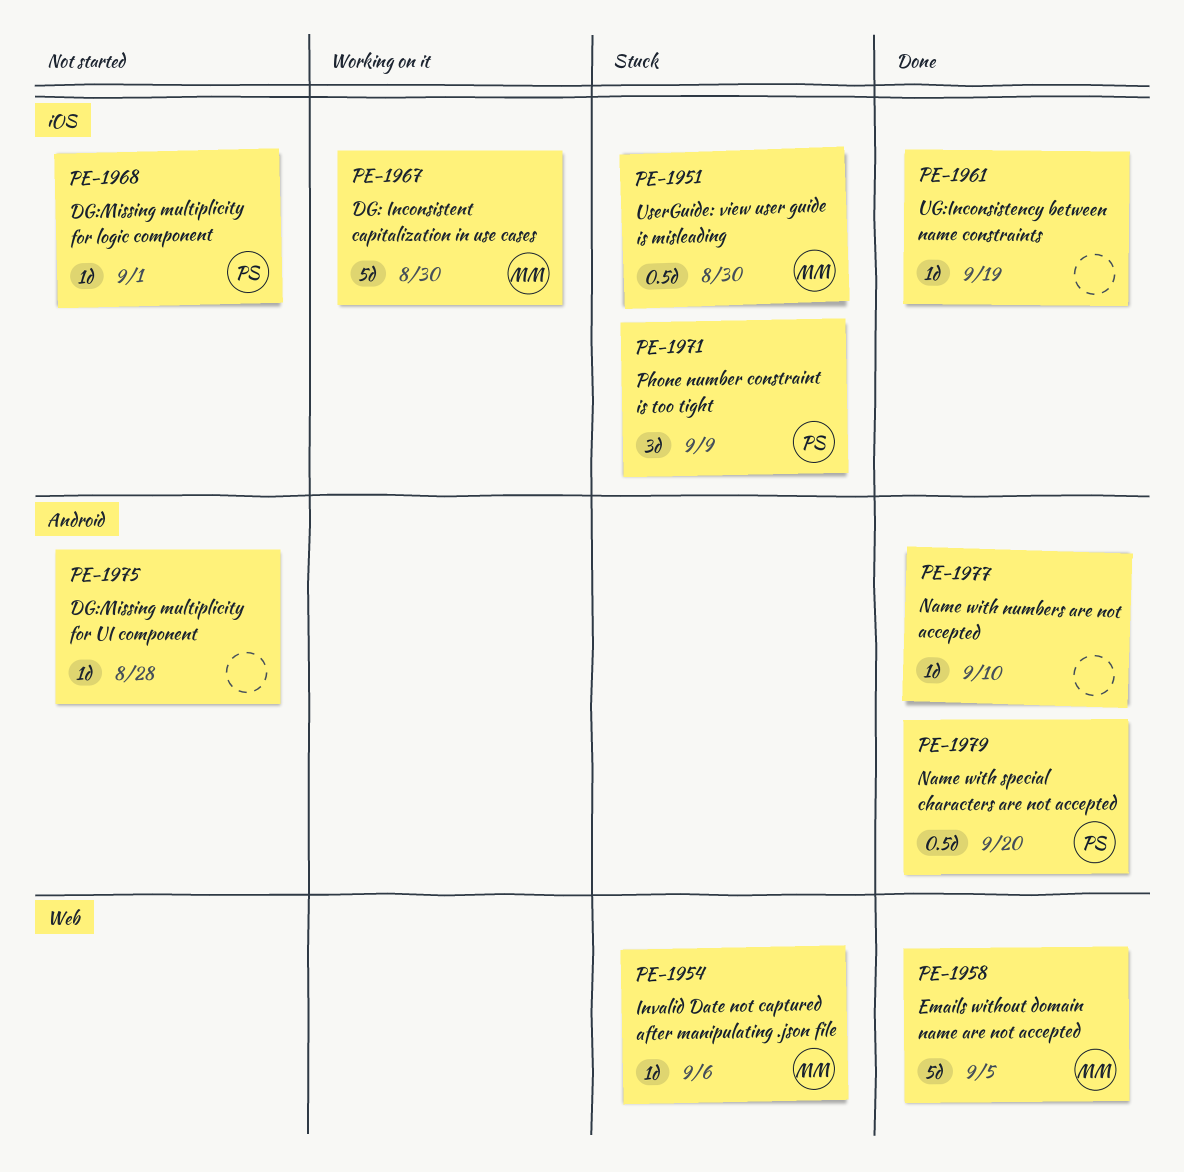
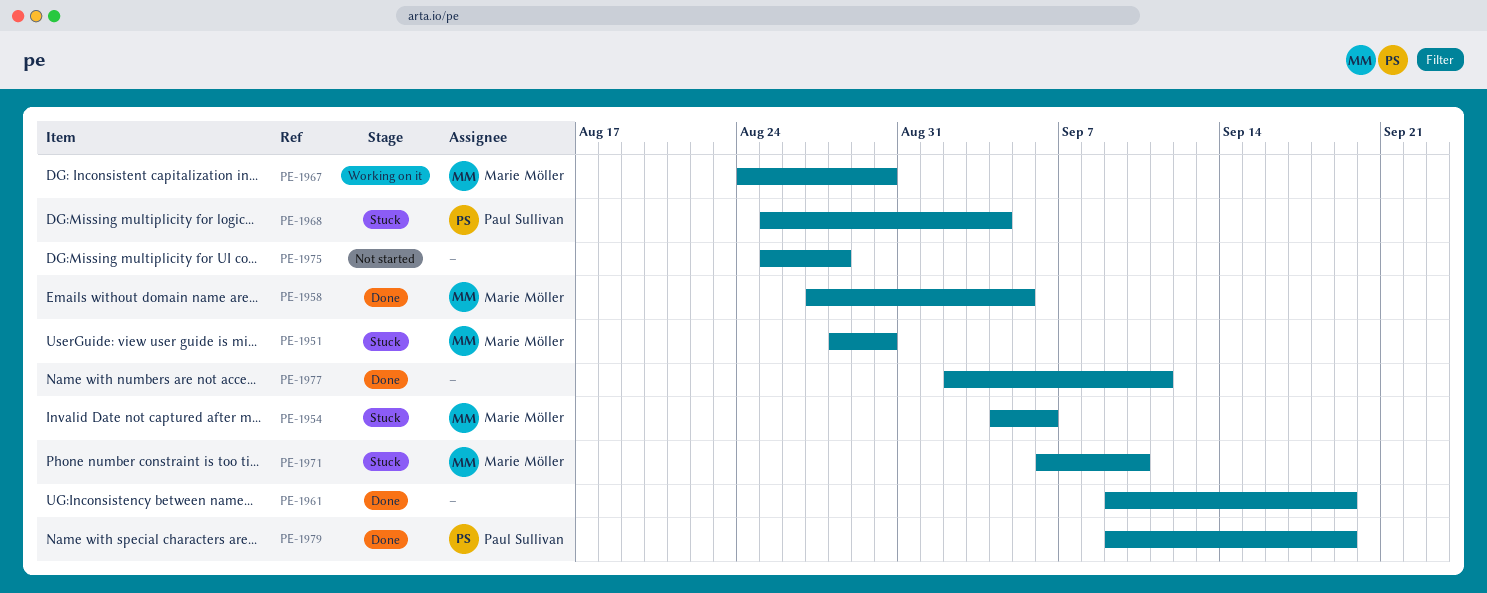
PE-1968, status: Not started -> Stuck
PE-1968, due: Sep 1 -> Sep 4
PE-1971, owner: Paul Sullivan -> Marie Möller
PE-1971, due: Sep 9 -> Sep 10
PE-1977, due: Sep 10 -> Sep 11
PE-1979, due: Sep 20 -> Sep 19

